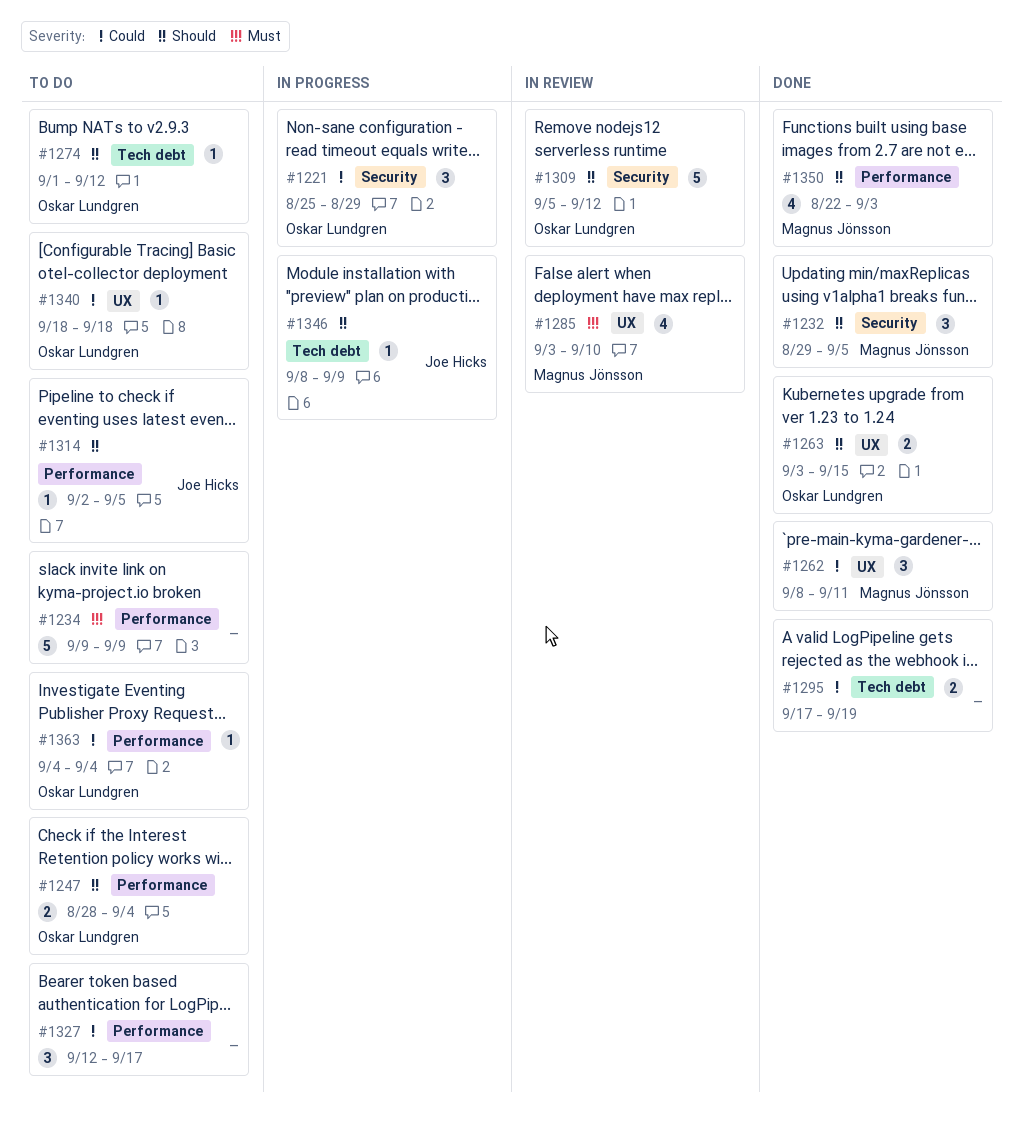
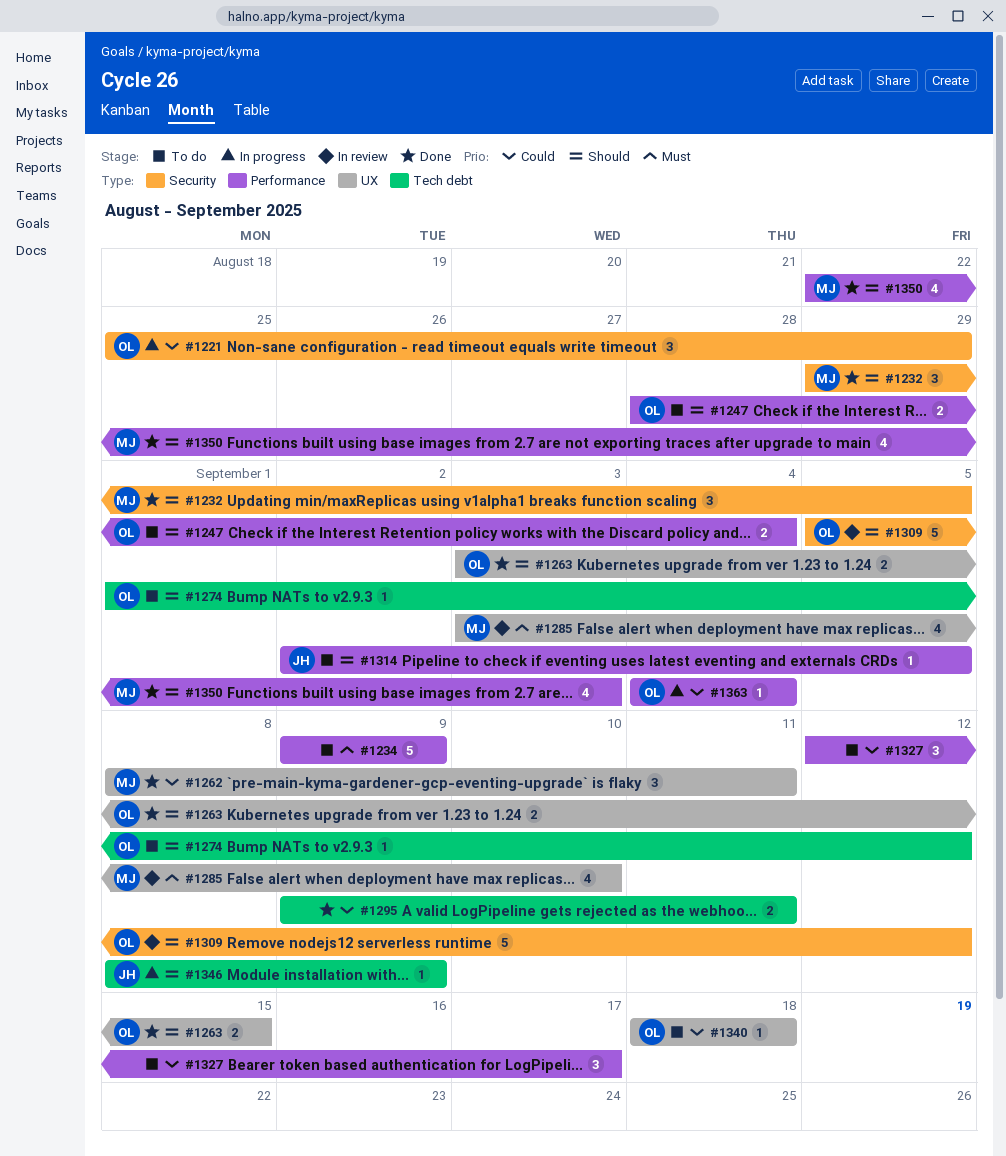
#1295, start: Sep 17 -> Sep 9
#1295, due: Sep 19 -> Sep 11
#1363, status: To do -> In progress

